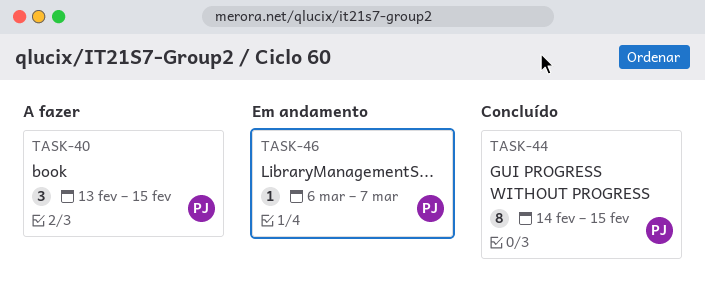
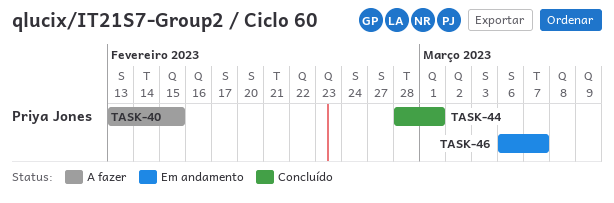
TASK-44, start: Feb 14 -> Feb 28
TASK-44, due: Feb 15 -> Mar 1

